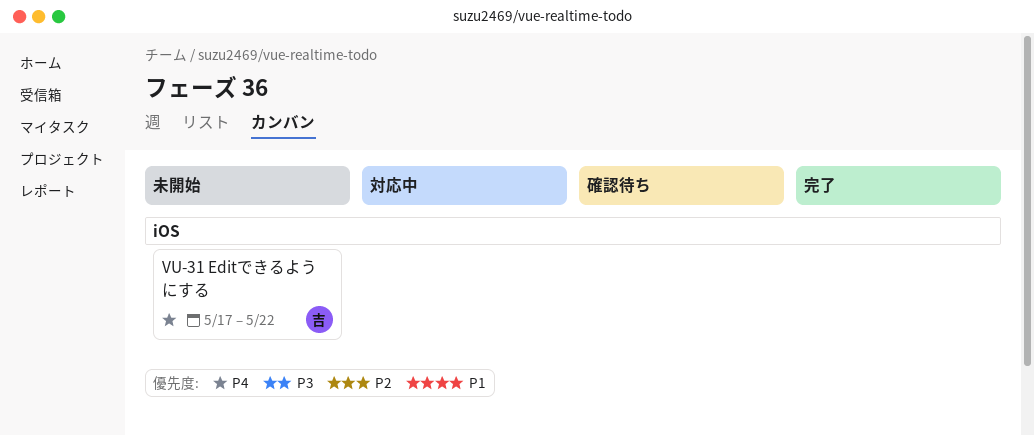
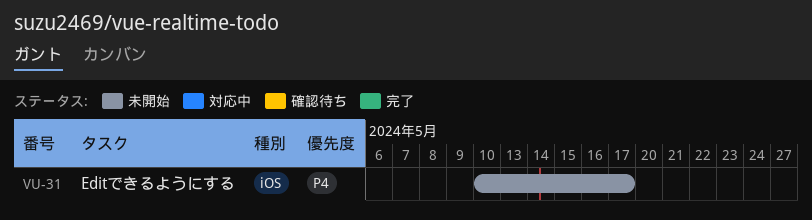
VU-31, start: May 17 -> May 10
VU-31, due: May 22 -> May 17

